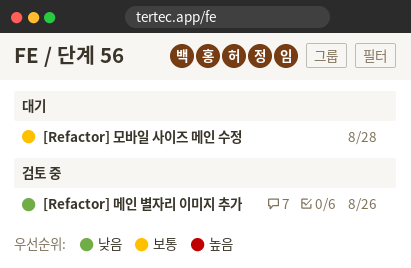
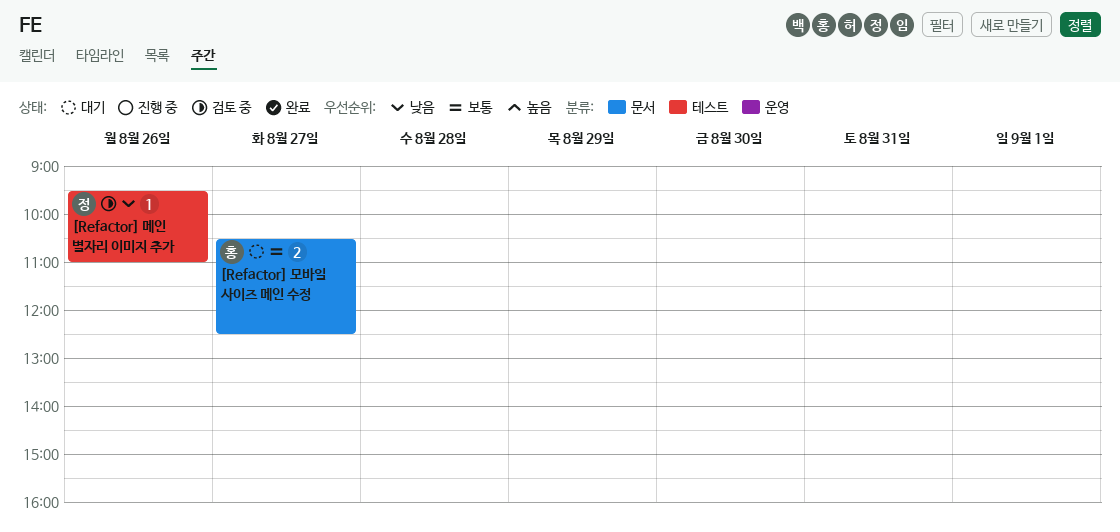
[Refactor] 모바일 사이즈 메인 수정, day: Aug 28 -> Aug 27

